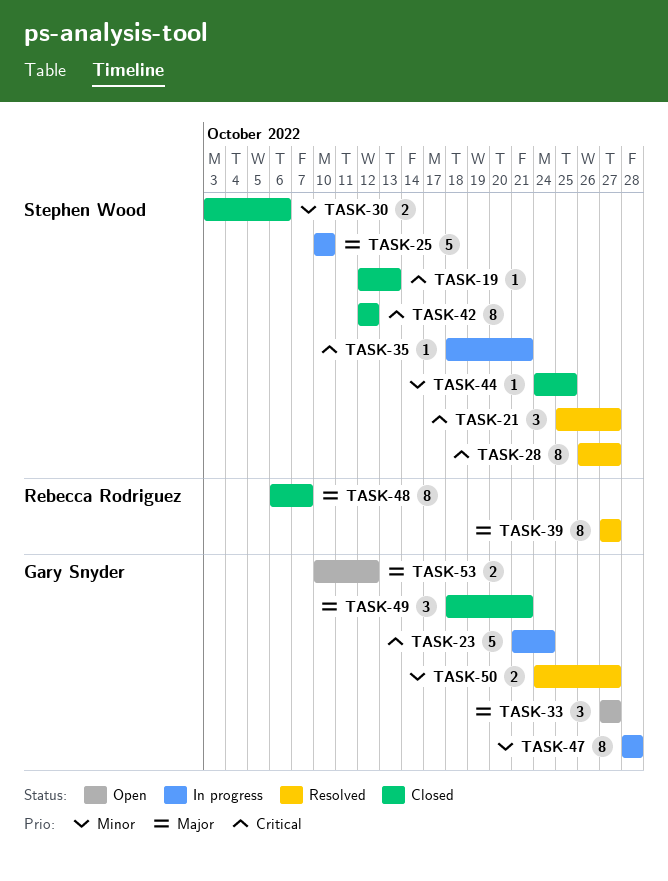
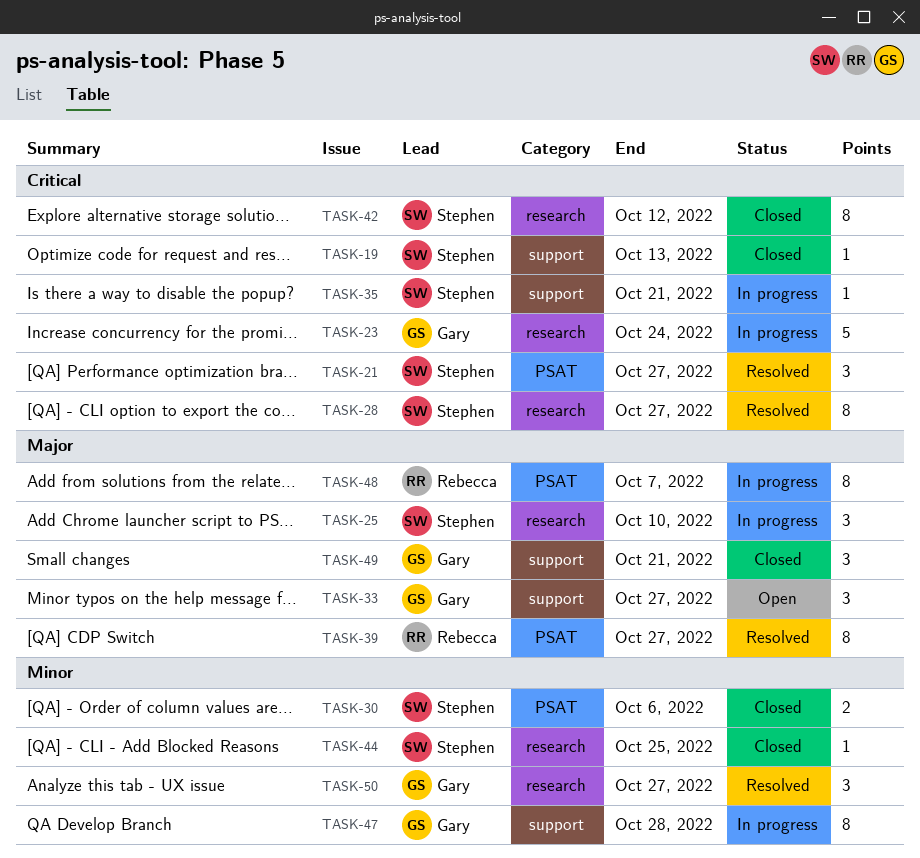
TASK-25, estimate: 5 -> 3
TASK-48, status: Closed -> In progress
TASK-50, estimate: 2 -> 3
TASK-53: present -> none

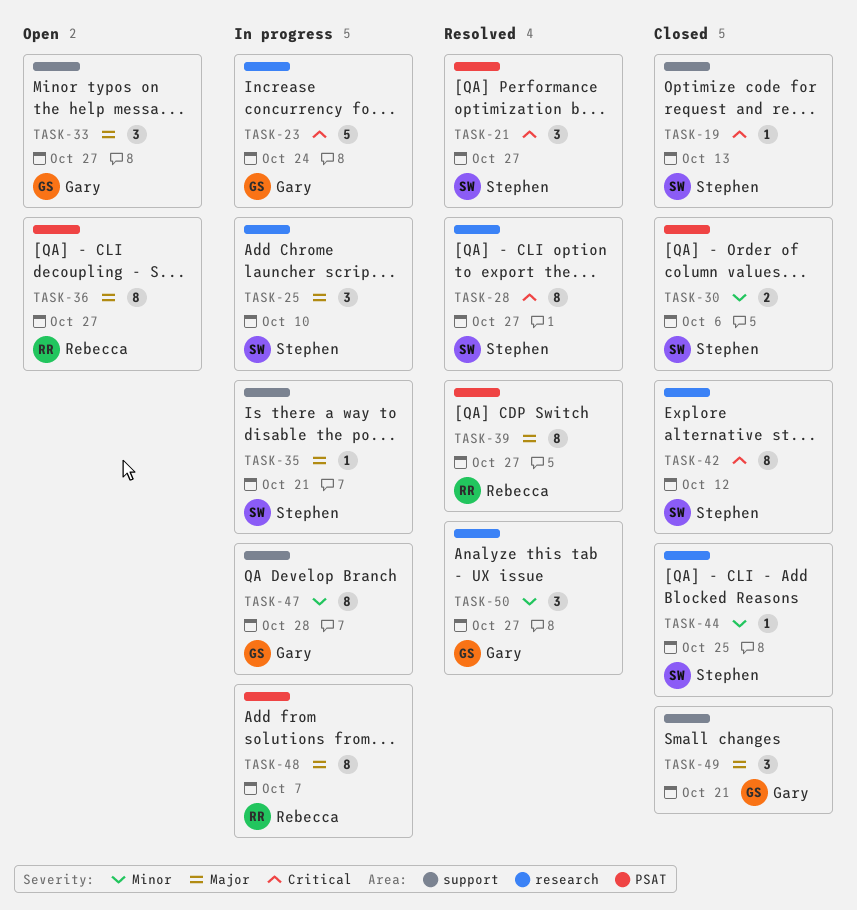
TASK-35, priority: Critical -> Major
TASK-36: none -> present

